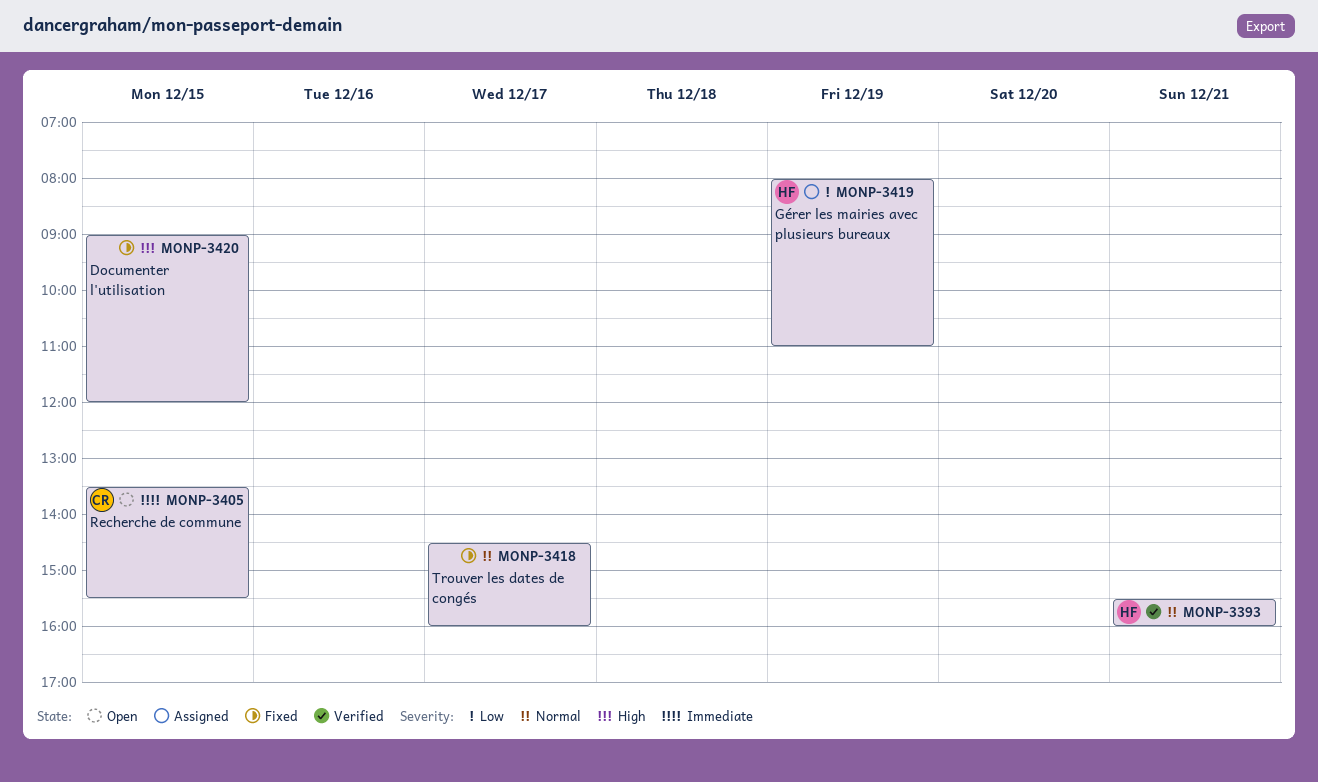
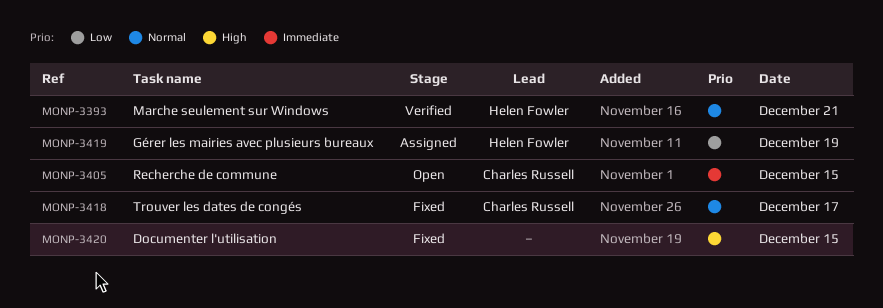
MONP-3418, owner: none -> Charles Russell

